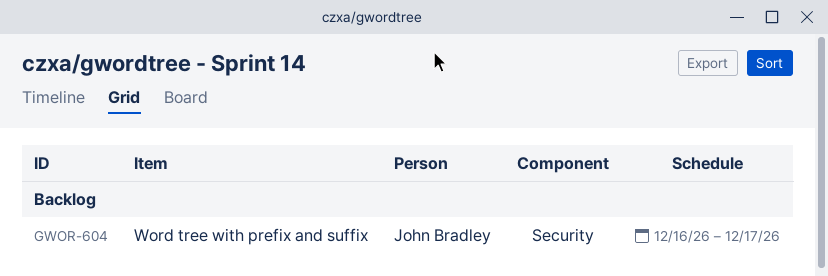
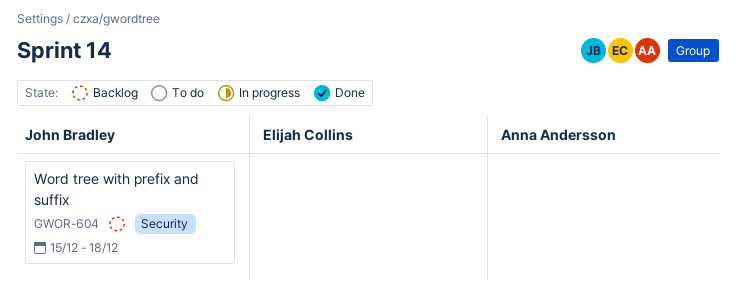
GWOR-604, start: Dec 16 -> Dec 15
GWOR-604, due: Dec 17 -> Dec 18

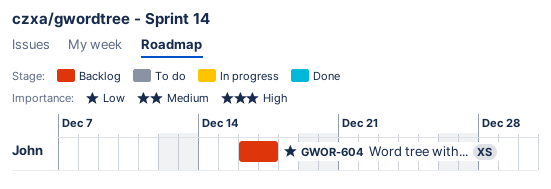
GWOR-604, start: Dec 15 -> Dec 16
GWOR-604, due: Dec 18 -> Dec 17

